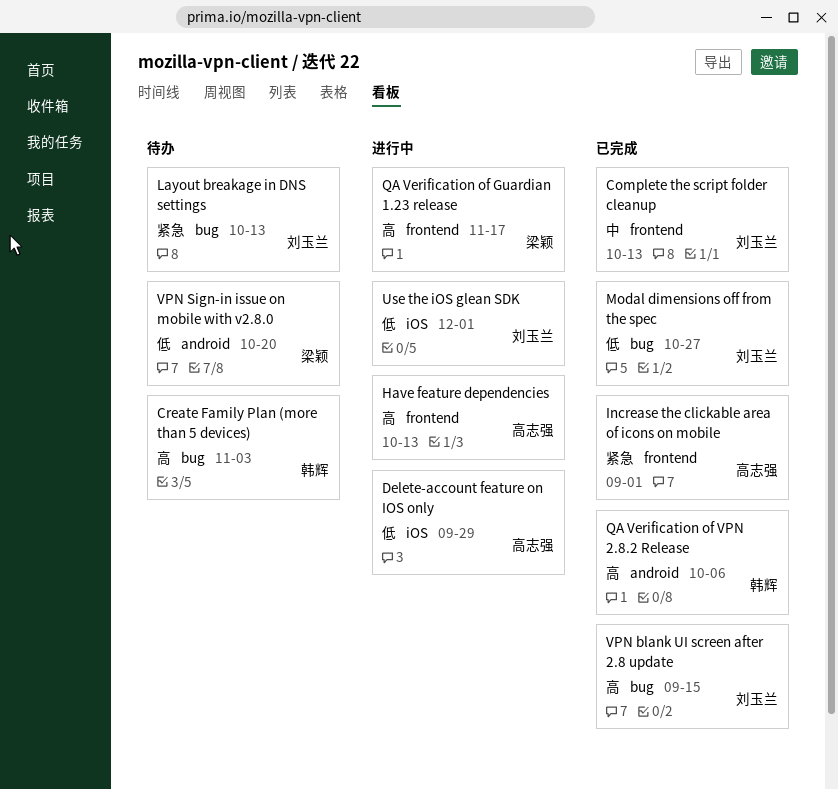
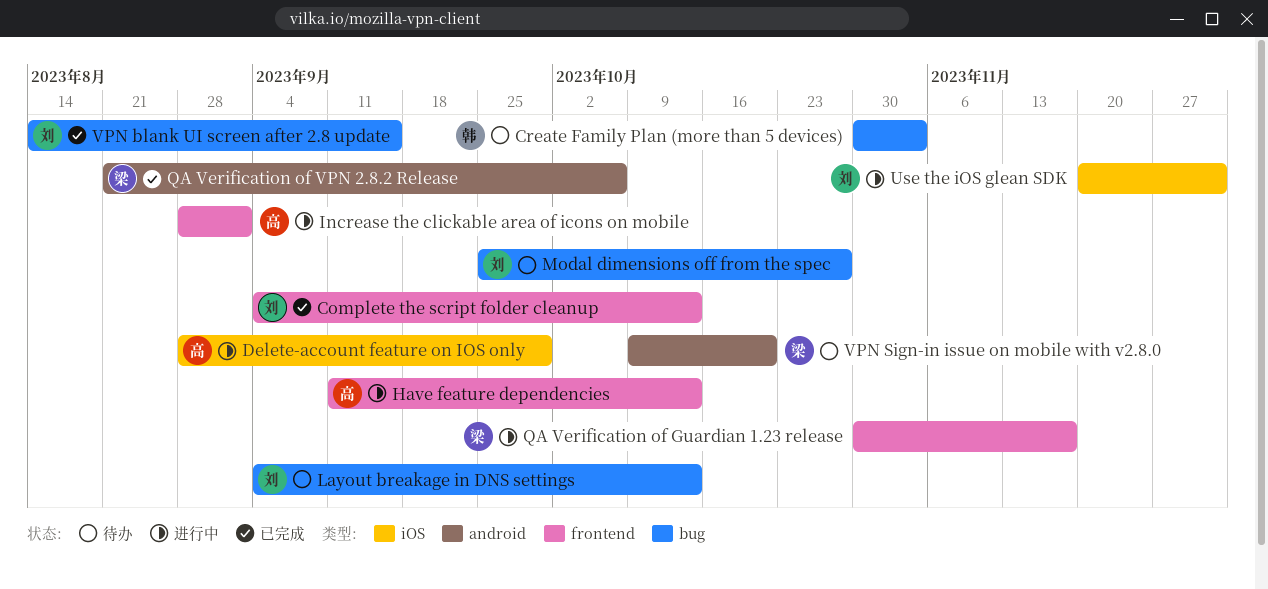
Increase the clickable area of icons on mobile, status: 已完成 -> 进行中
Modal dimensions off from the spec, status: 已完成 -> 待办
QA Verification of VPN 2.8.2 Release, owner: 韩辉 -> 梁颖

